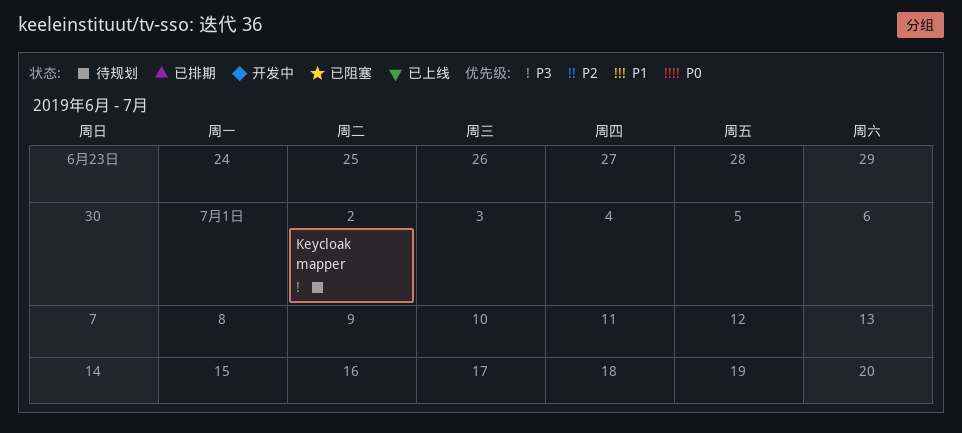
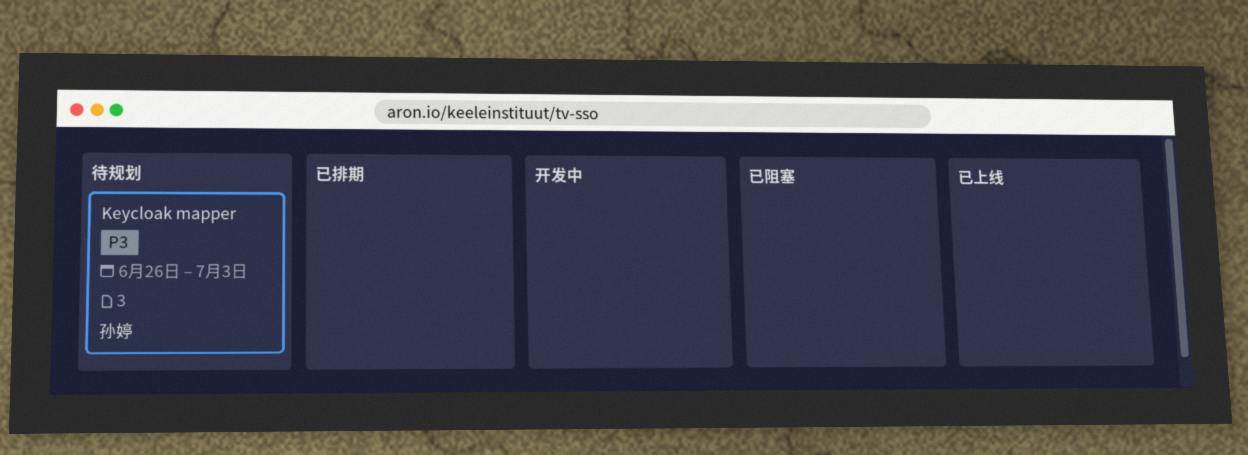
Keycloak mapper, due: Jul 2 -> Jul 3

